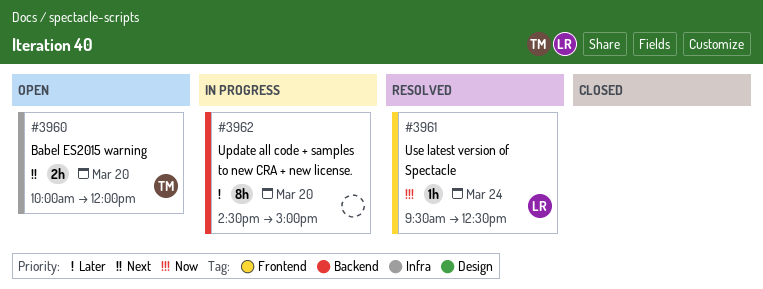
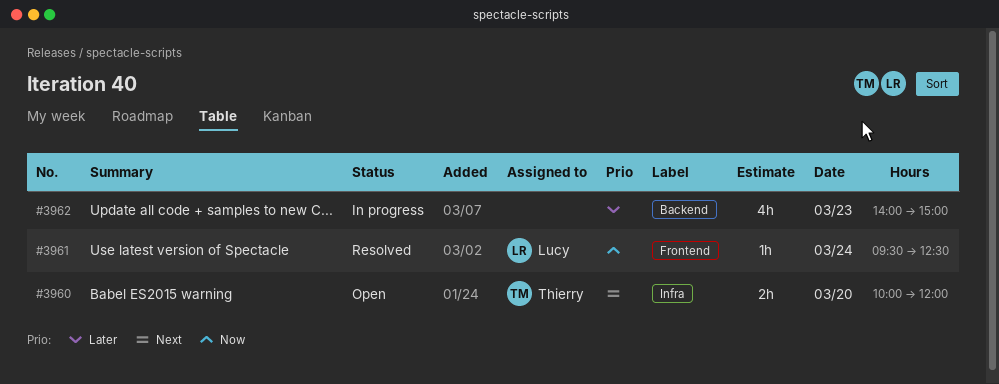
#3962, estimate: 8h -> 4h
#3962, day: Mar 20 -> Mar 23
#3962, begins: 14:30 -> 14:00

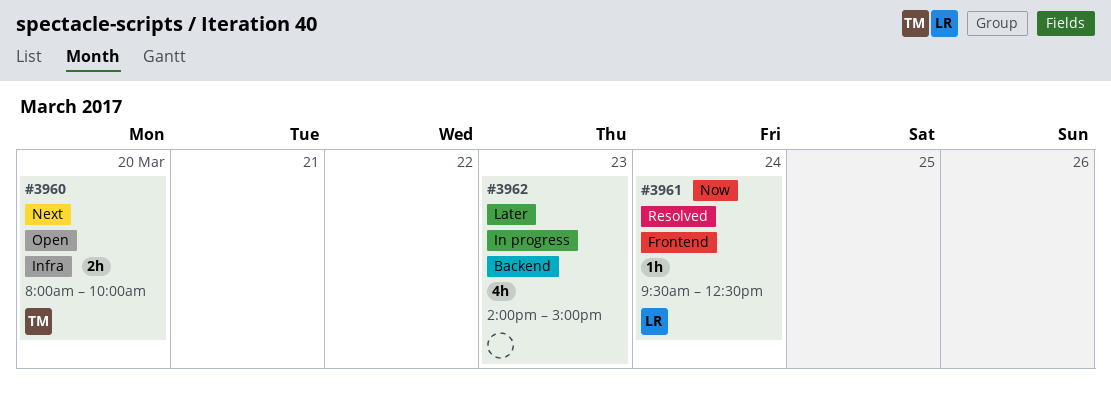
#3960, begins: 10:00 -> 08:00
#3960, ends: 12:00 -> 10:00

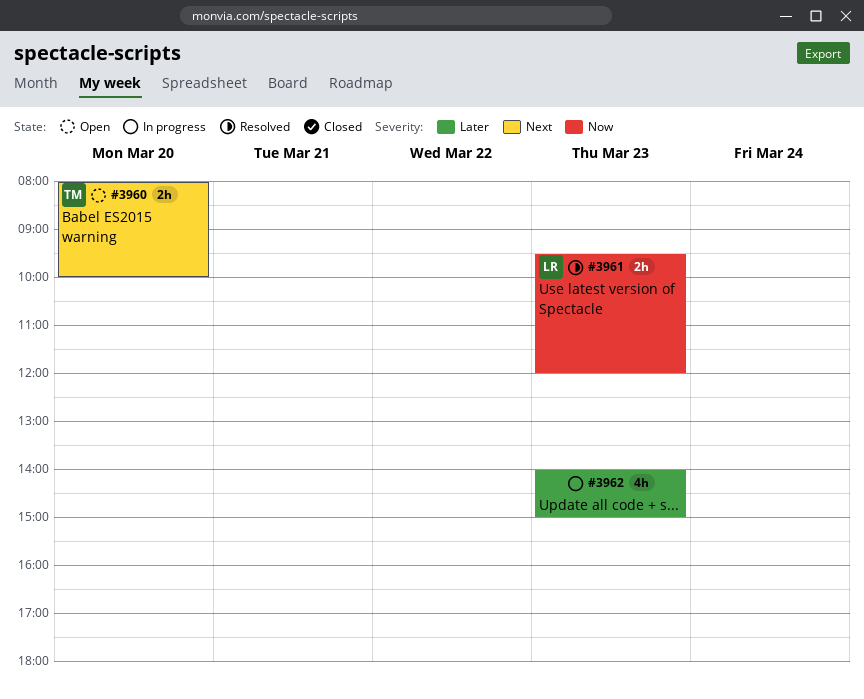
#3961, estimate: 1h -> 2h
#3961, day: Mar 24 -> Mar 23
#3961, ends: 12:30 -> 12:00

